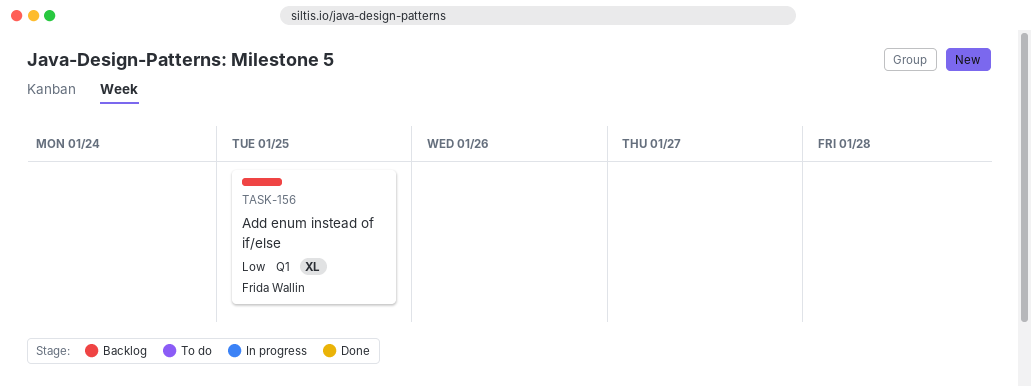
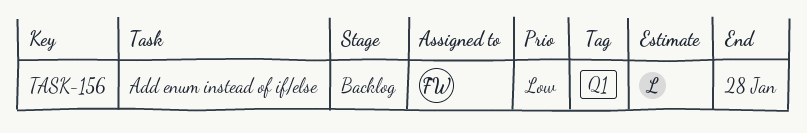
TASK-156, estimate: XL -> L
TASK-156, due: Jan 25 -> Jan 28

